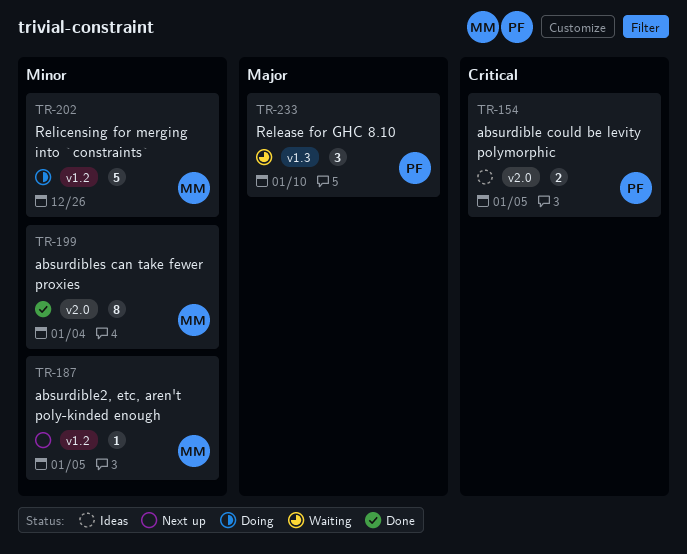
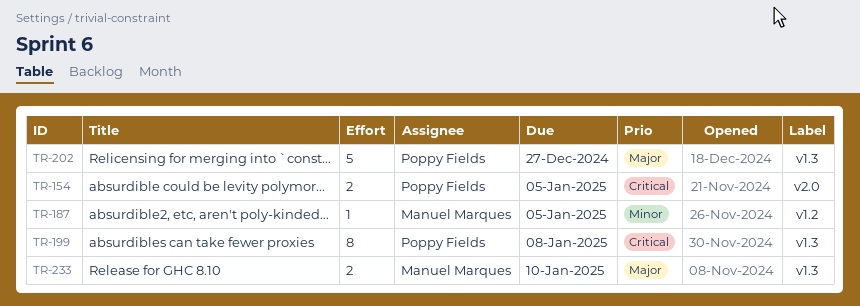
TR-199, owner: Manuel Marques -> Poppy Fields
TR-199, priority: Minor -> Critical
TR-199, label: v2.0 -> v1.3
TR-199, due: Jan 4 -> Jan 8
TR-202, owner: Manuel Marques -> Poppy Fields
TR-202, priority: Minor -> Major
TR-202, label: v1.2 -> v1.3
TR-202, due: Dec 26 -> Dec 27
TR-233, owner: Poppy Fields -> Manuel Marques
TR-233, estimate: 3 -> 2

